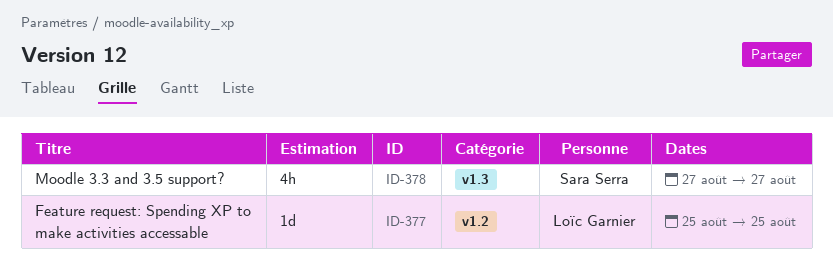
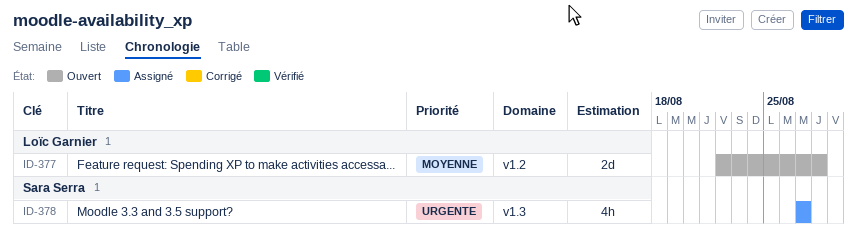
ID-377, estimate: 1d -> 2d
ID-377, start: Aug 25 -> Aug 22
ID-377, due: Aug 25 -> Aug 28

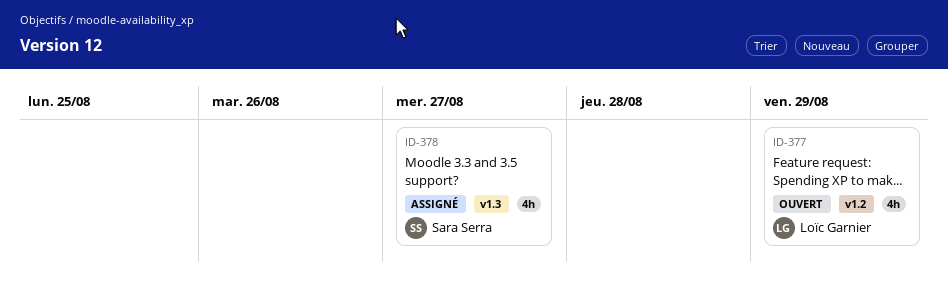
ID-377, estimate: 2d -> 4h
ID-377, due: Aug 28 -> Aug 29

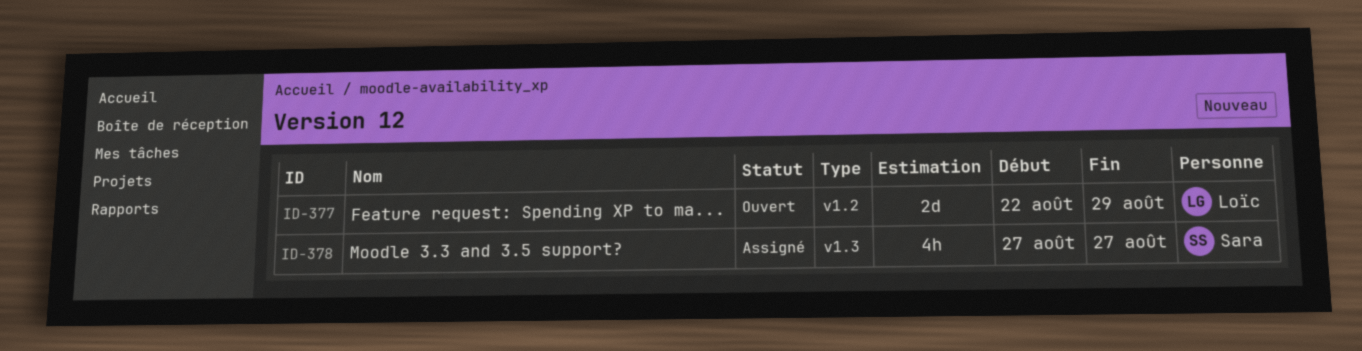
ID-377, estimate: 4h -> 2d

